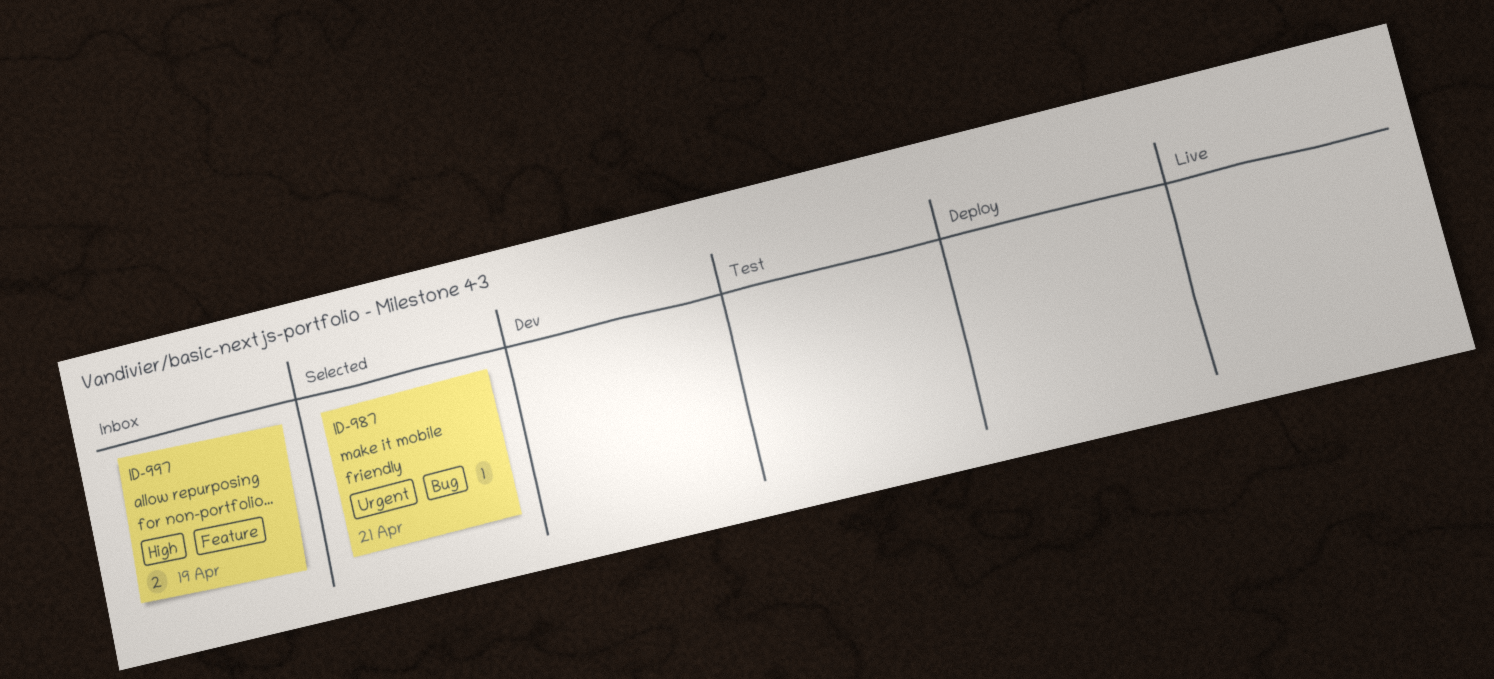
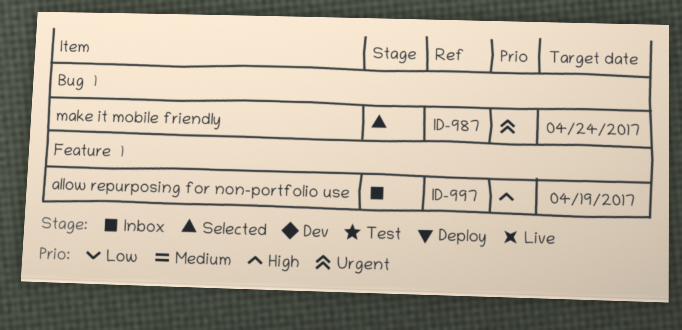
ID-987, due: Apr 21 -> Apr 24

